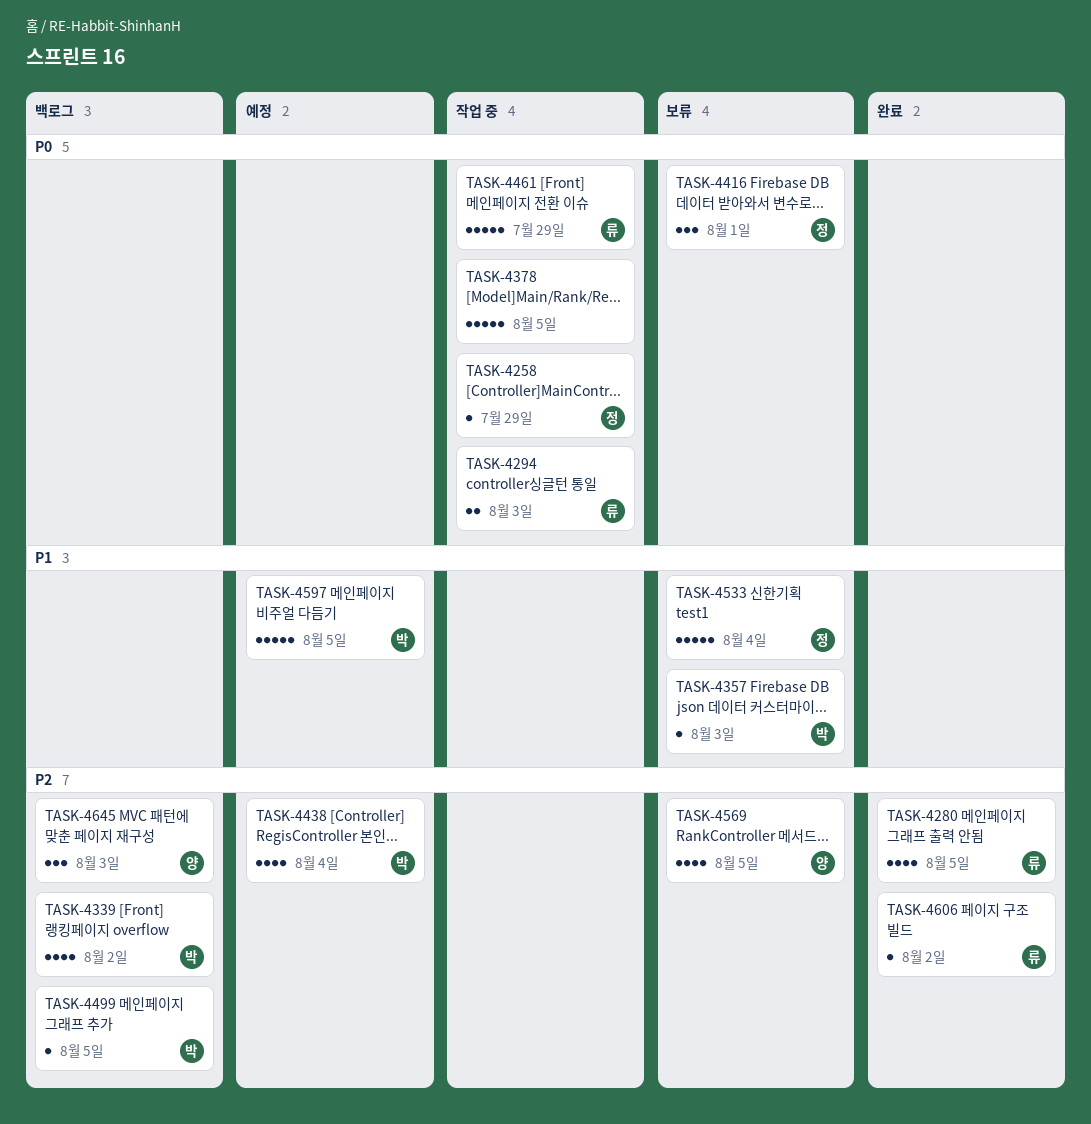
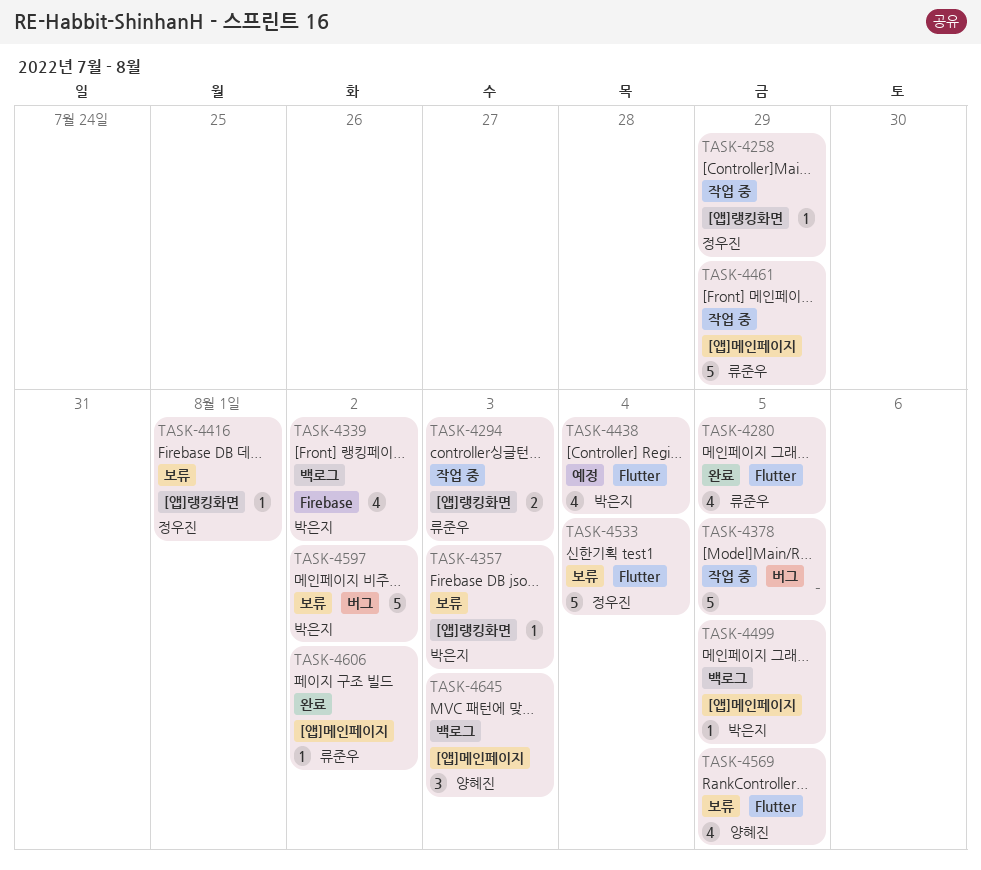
TASK-4416, estimate: 3 -> 1
TASK-4597, status: 예정 -> 보류
TASK-4597, due: Aug 5 -> Aug 2

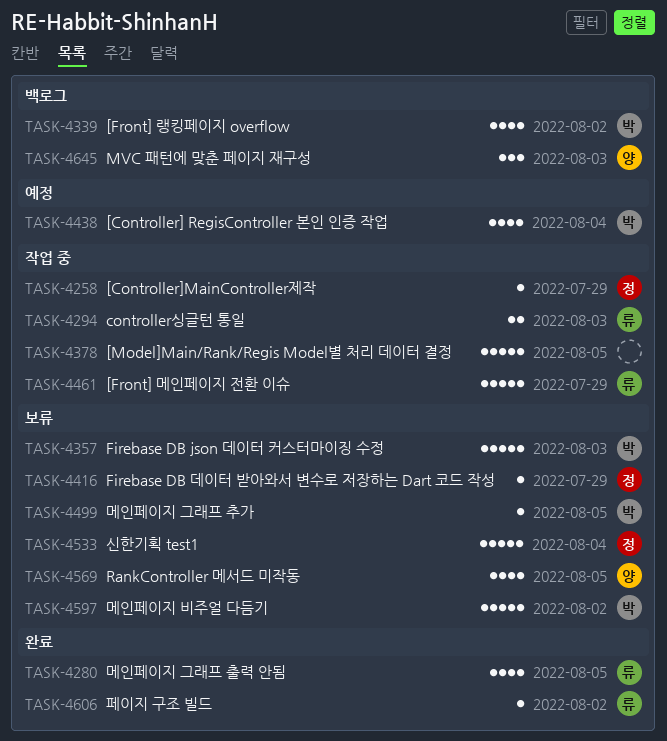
TASK-4357, estimate: 1 -> 5
TASK-4416, due: Aug 1 -> Jul 29
TASK-4499, status: 백로그 -> 보류

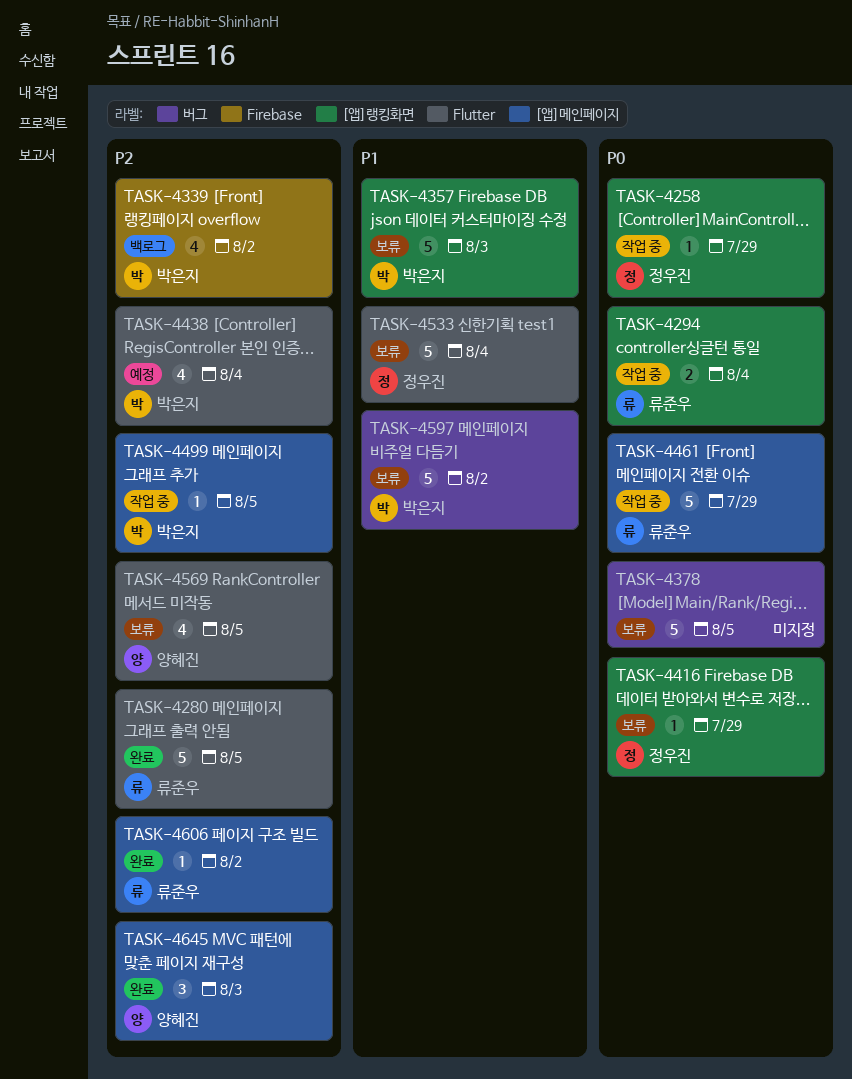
TASK-4280, estimate: 4 -> 5
TASK-4294, due: Aug 3 -> Aug 4
TASK-4378, status: 작업 중 -> 보류
TASK-4499, status: 보류 -> 작업 중
TASK-4645, status: 백로그 -> 완료

